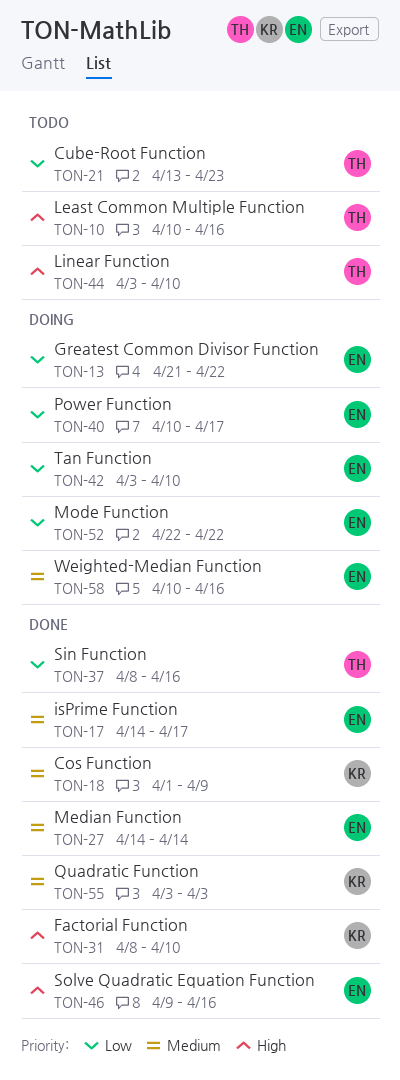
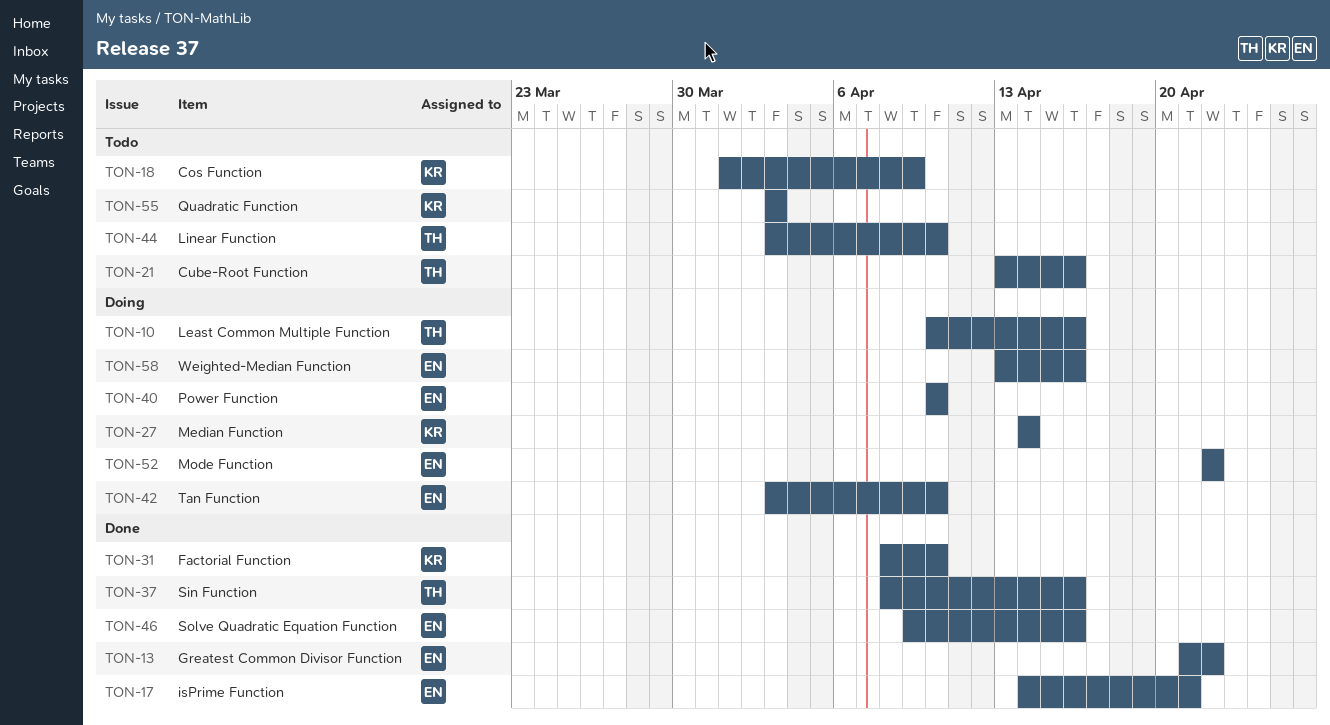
TON-10, status: Todo -> Doing
TON-13, status: Doing -> Done
TON-17, due: Apr 17 -> Apr 21
TON-18, status: Done -> Todo
TON-21, due: Apr 23 -> Apr 16
TON-27, status: Done -> Doing
TON-27, owner: EN -> KR
TON-40, due: Apr 17 -> Apr 10
TON-55, status: Done -> Todo
TON-58, start: Apr 10 -> Apr 13

